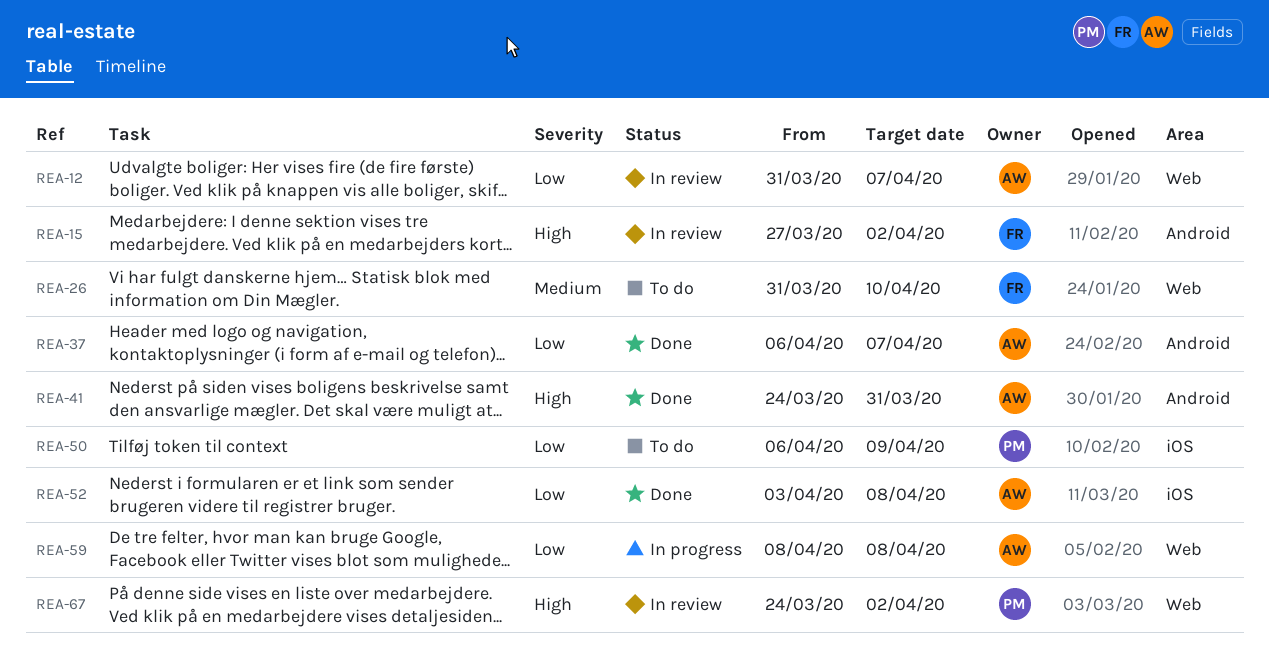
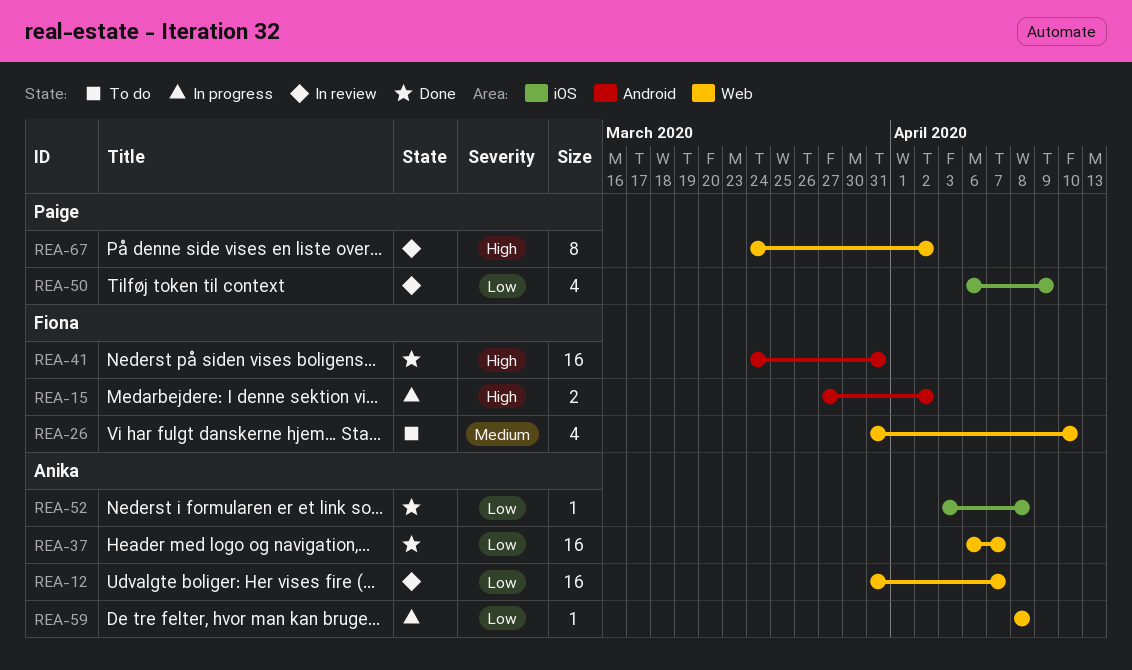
REA-15, status: In review -> In progress
REA-37, label: Android -> Web
REA-41, owner: Anika -> Fiona
REA-50, status: To do -> In review

